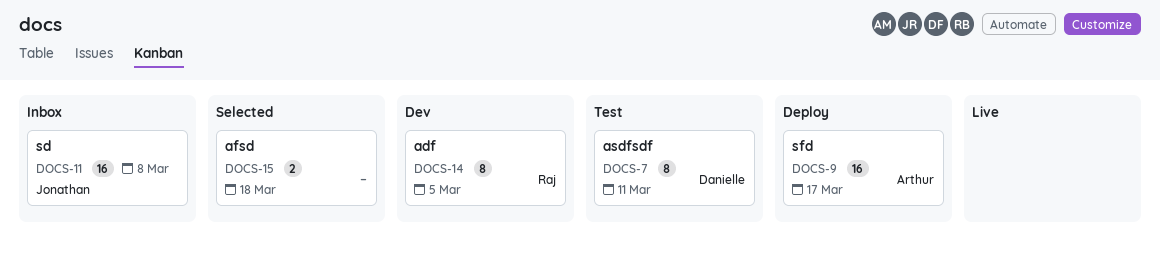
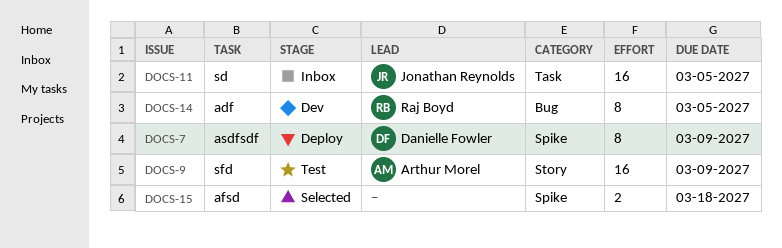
DOCS-7, status: Test -> Deploy
DOCS-7, due: Mar 11 -> Mar 9
DOCS-9, status: Deploy -> Test
DOCS-9, due: Mar 17 -> Mar 9
DOCS-11, due: Mar 8 -> Mar 5

